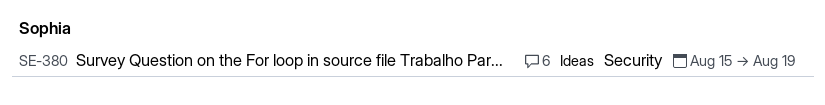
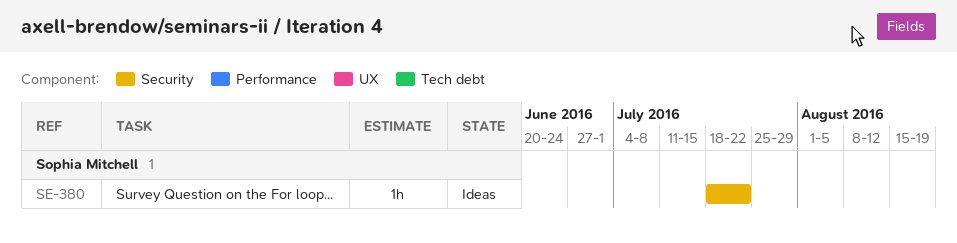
SE-380, start: Aug 15 -> Jul 18
SE-380, due: Aug 19 -> Jul 22

